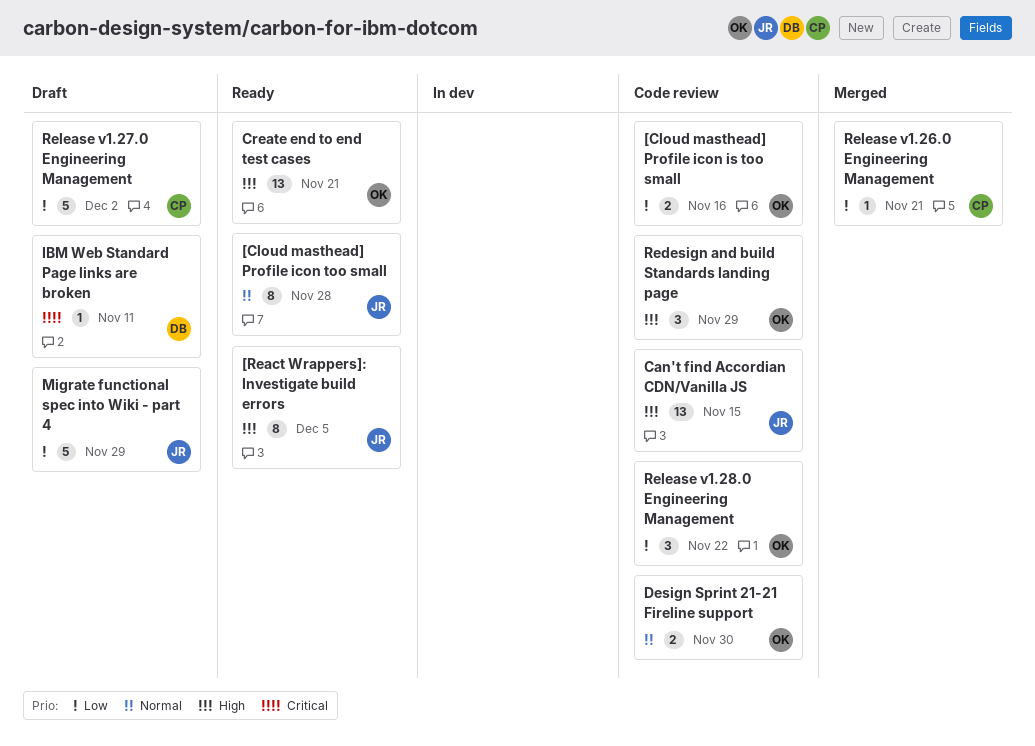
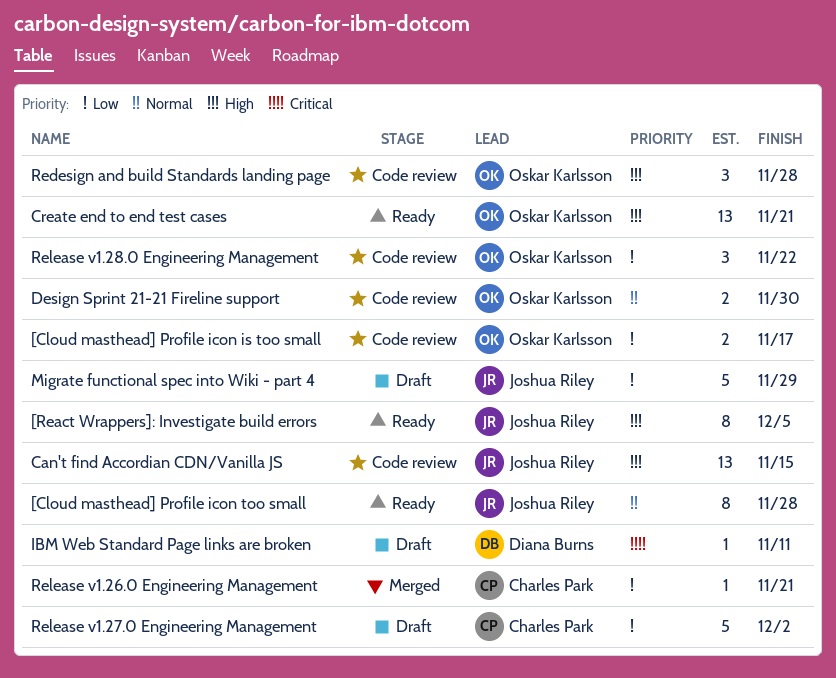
[Cloud masthead] Profile icon is too small, due: Nov 16 -> Nov 17
Redesign and build Standards landing page, due: Nov 29 -> Nov 28

